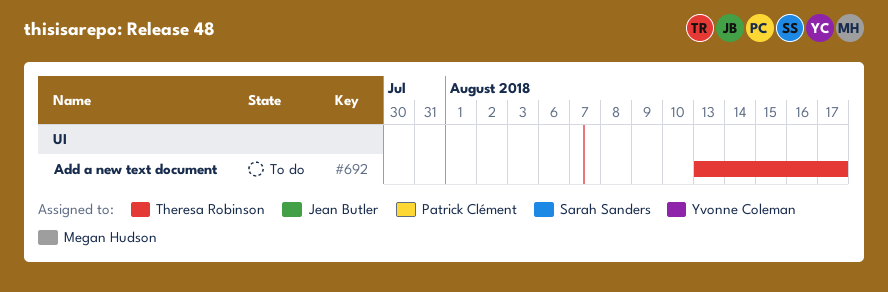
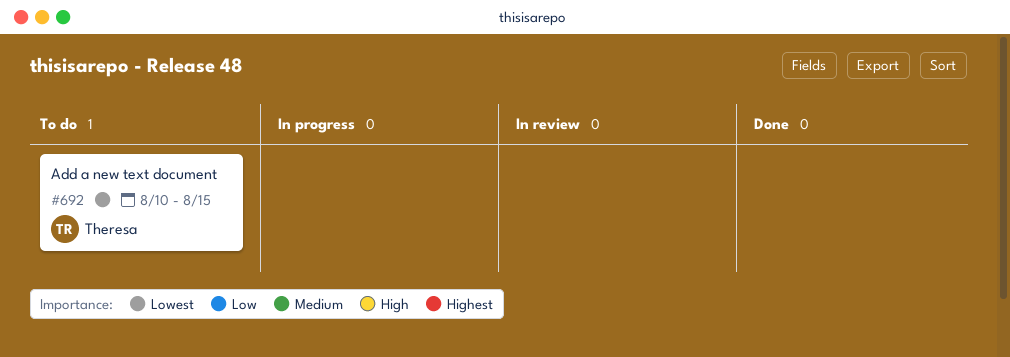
#692, start: Aug 13 -> Aug 10
#692, due: Aug 17 -> Aug 15

